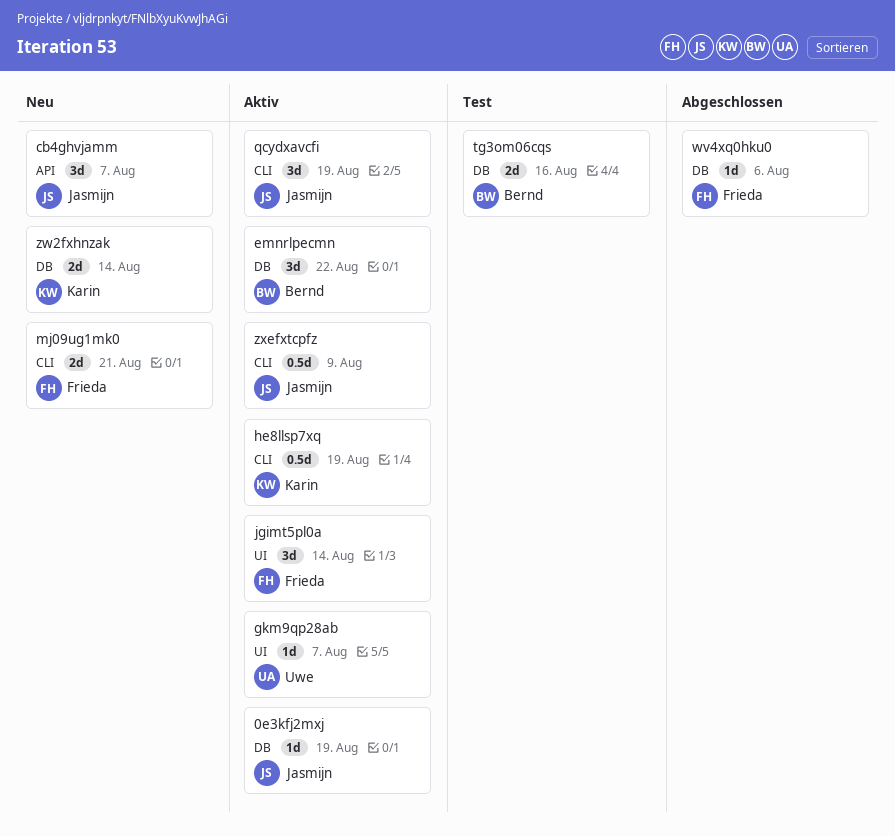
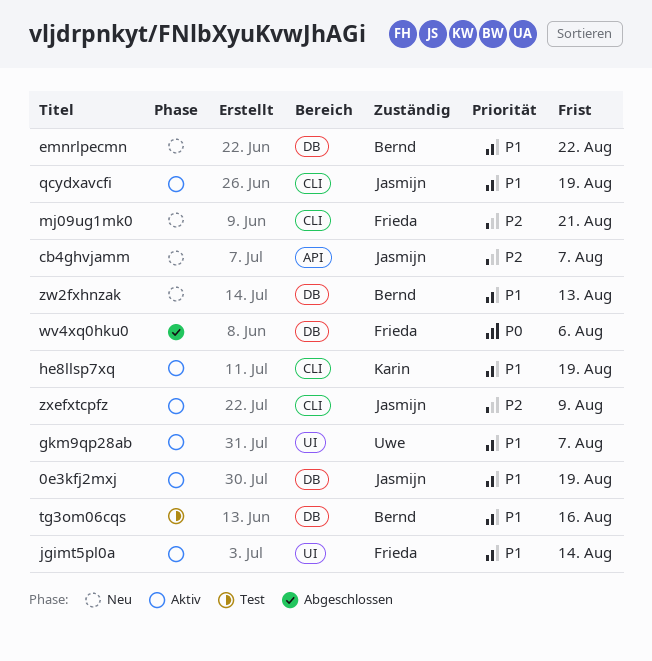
emnrlpecmn, status: Aktiv -> Neu
zw2fxhnzak, owner: Karin -> Bernd
zw2fxhnzak, due: Aug 14 -> Aug 13

